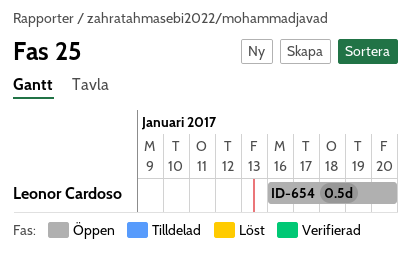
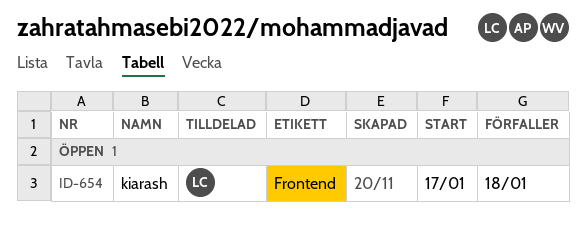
ID-654, start: Jan 16 -> Jan 17
ID-654, due: Jan 20 -> Jan 18

